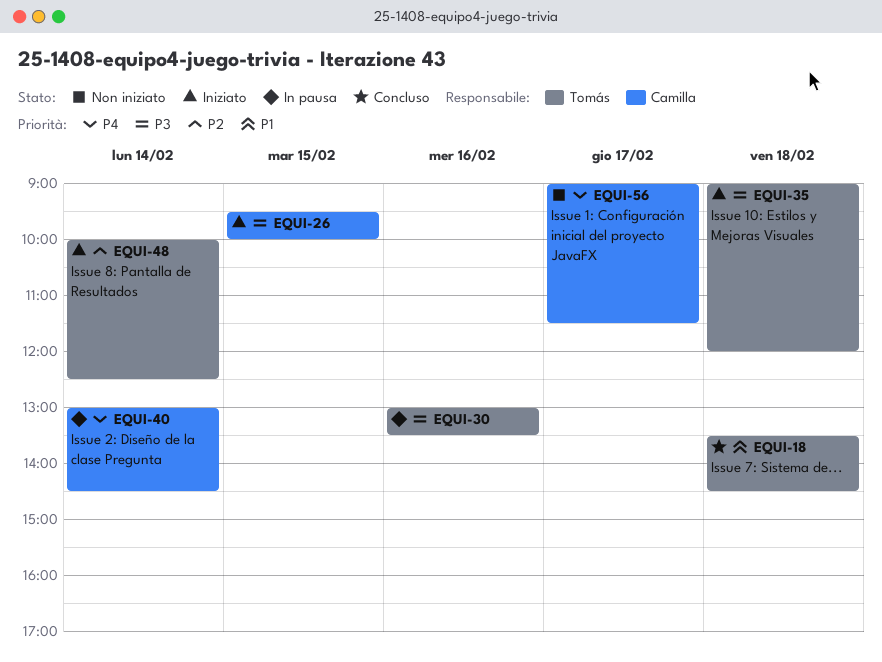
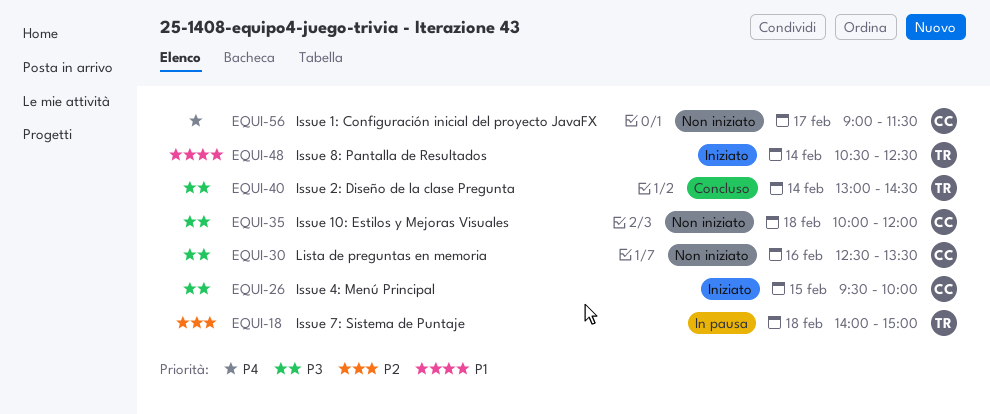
EQUI-18, status: Concluso -> In pausa
EQUI-18, priority: P1 -> P2
EQUI-18, begins: 13:30 -> 14:00
EQUI-18, ends: 14:30 -> 15:00
EQUI-30, status: In pausa -> Non iniziato
EQUI-30, owner: Tomás -> Camilla
EQUI-30, begins: 13:00 -> 12:30
EQUI-35, status: Iniziato -> Non iniziato
EQUI-35, owner: Tomás -> Camilla
EQUI-35, begins: 09:00 -> 10:00
EQUI-40, status: In pausa -> Concluso
EQUI-40, owner: Camilla -> Tomás
EQUI-40, priority: P4 -> P3
EQUI-48, priority: P2 -> P1
EQUI-48, begins: 10:00 -> 10:30

